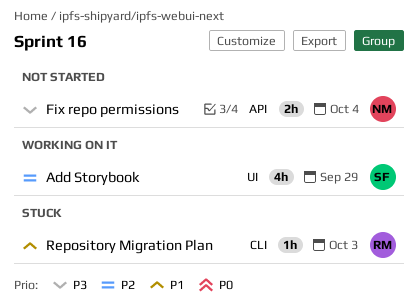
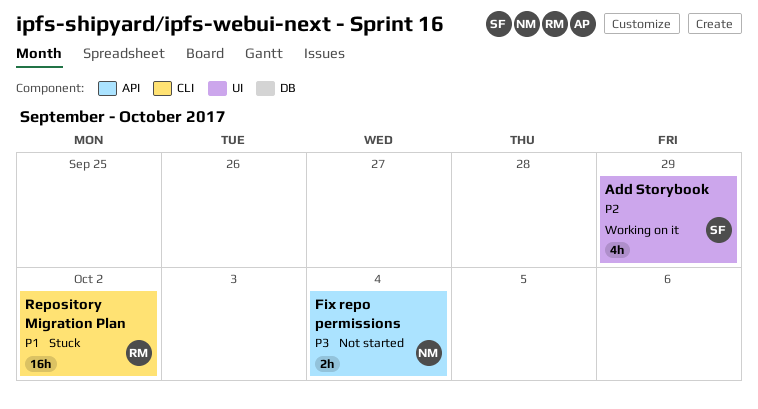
Repository Migration Plan, estimate: 1h -> 16h
Repository Migration Plan, due: Oct 3 -> Oct 2

